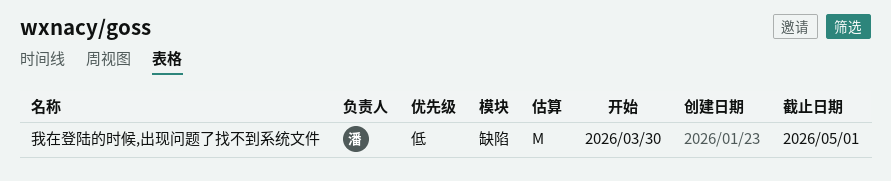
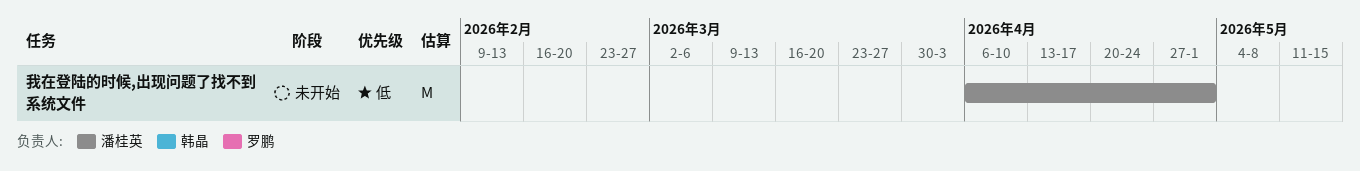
我在登陆的时候,出现问题了找不到系统文件, start: Mar 30 -> Apr 6

